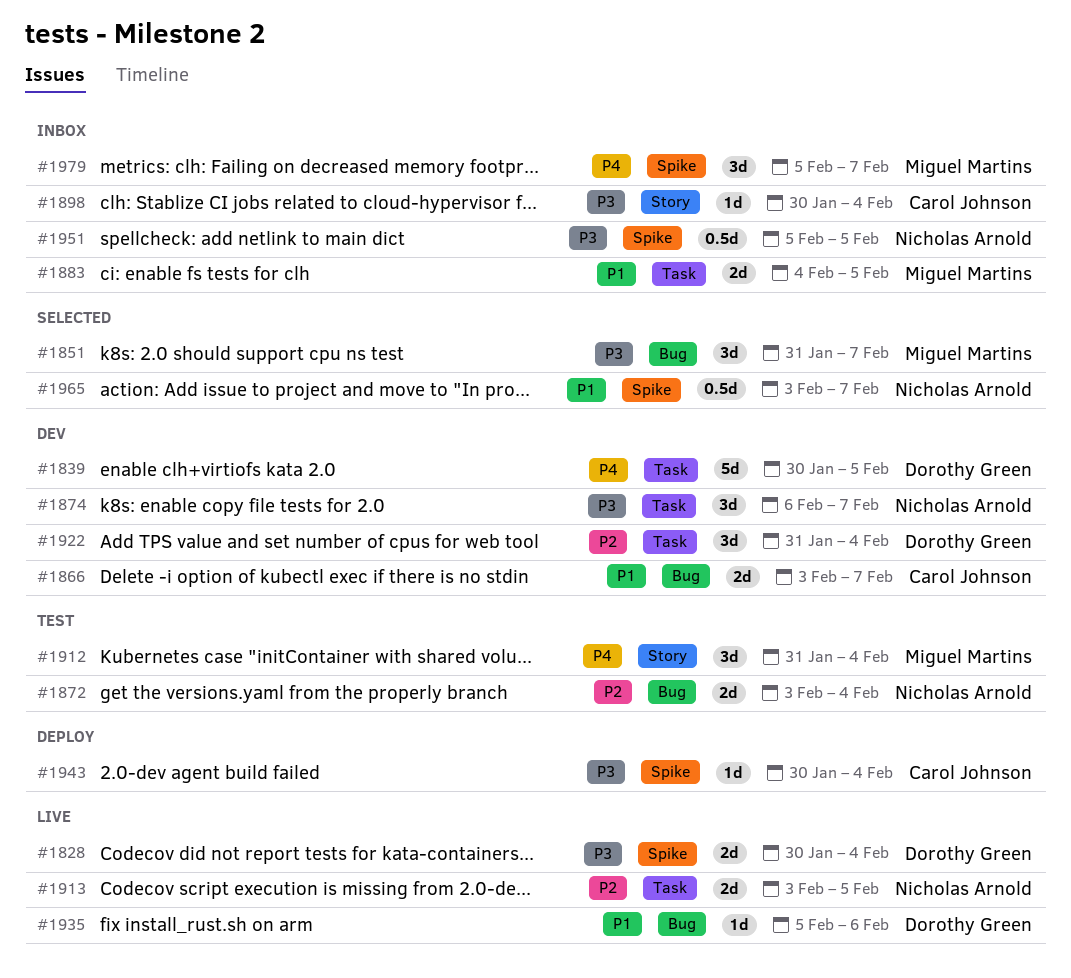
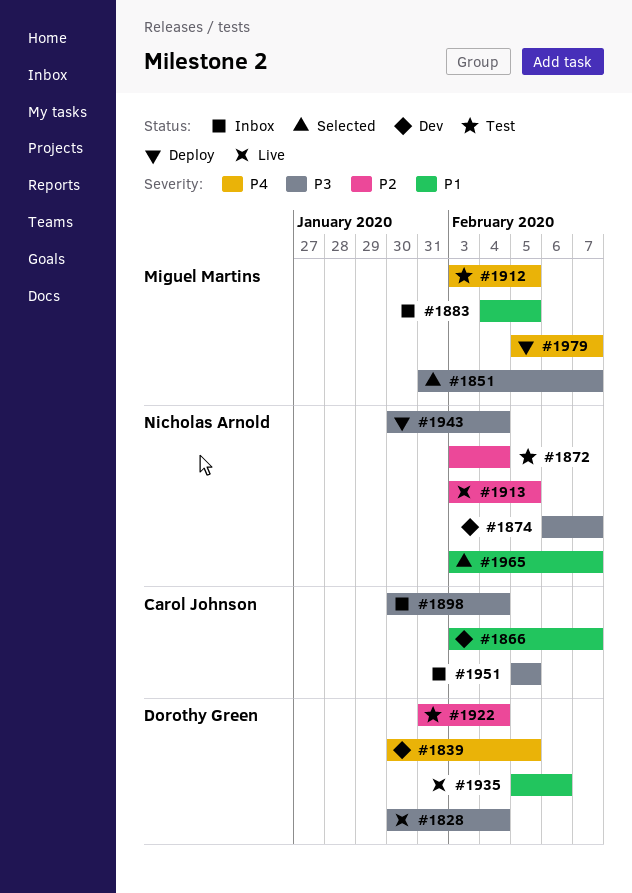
#1912, start: Jan 31 -> Feb 3
#1912, due: Feb 4 -> Feb 5
#1922, status: Dev -> Test
#1943, owner: Carol Johnson -> Nicholas Arnold
#1951, owner: Nicholas Arnold -> Carol Johnson
#1979, status: Inbox -> Deploy

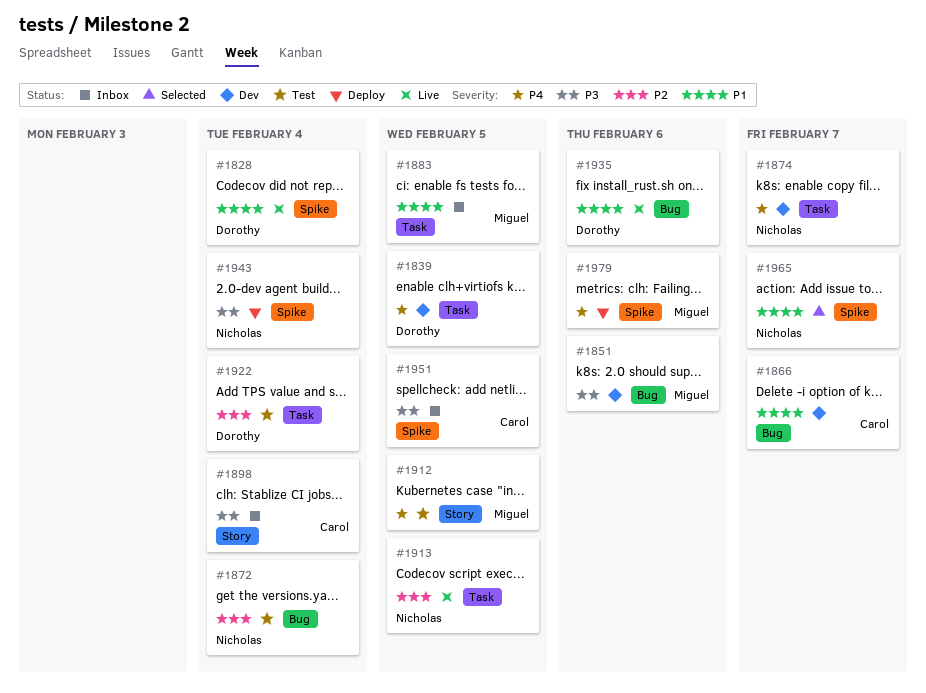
#1828, priority: P3 -> P1
#1851, status: Selected -> Dev
#1851, due: Feb 7 -> Feb 6
#1874, priority: P3 -> P4
#1979, due: Feb 7 -> Feb 6

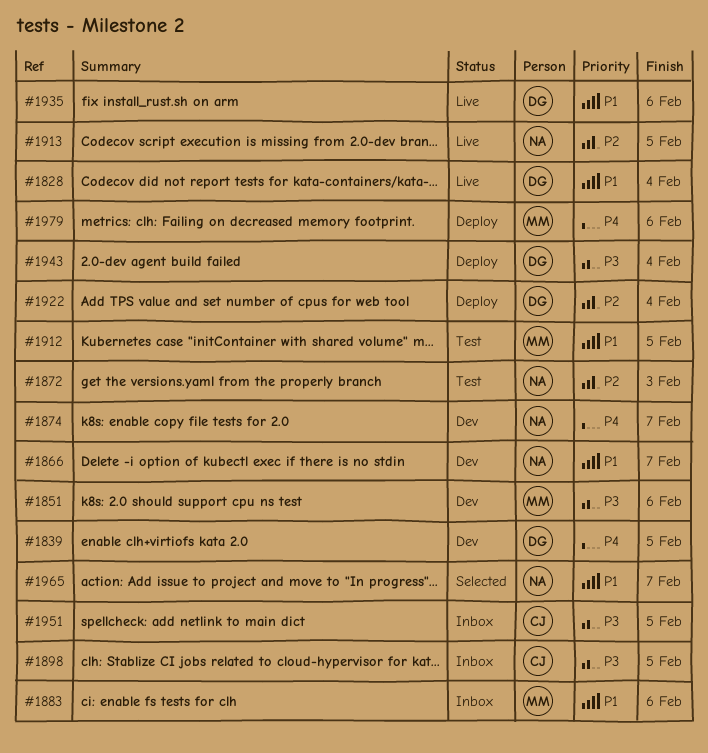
#1866, owner: Carol -> Nicholas
#1872, due: Feb 4 -> Feb 3
#1883, due: Feb 5 -> Feb 6
#1898, due: Feb 4 -> Feb 5
#1912, priority: P4 -> P1
#1922, status: Test -> Deploy
#1943, owner: Nicholas -> Dorothy

